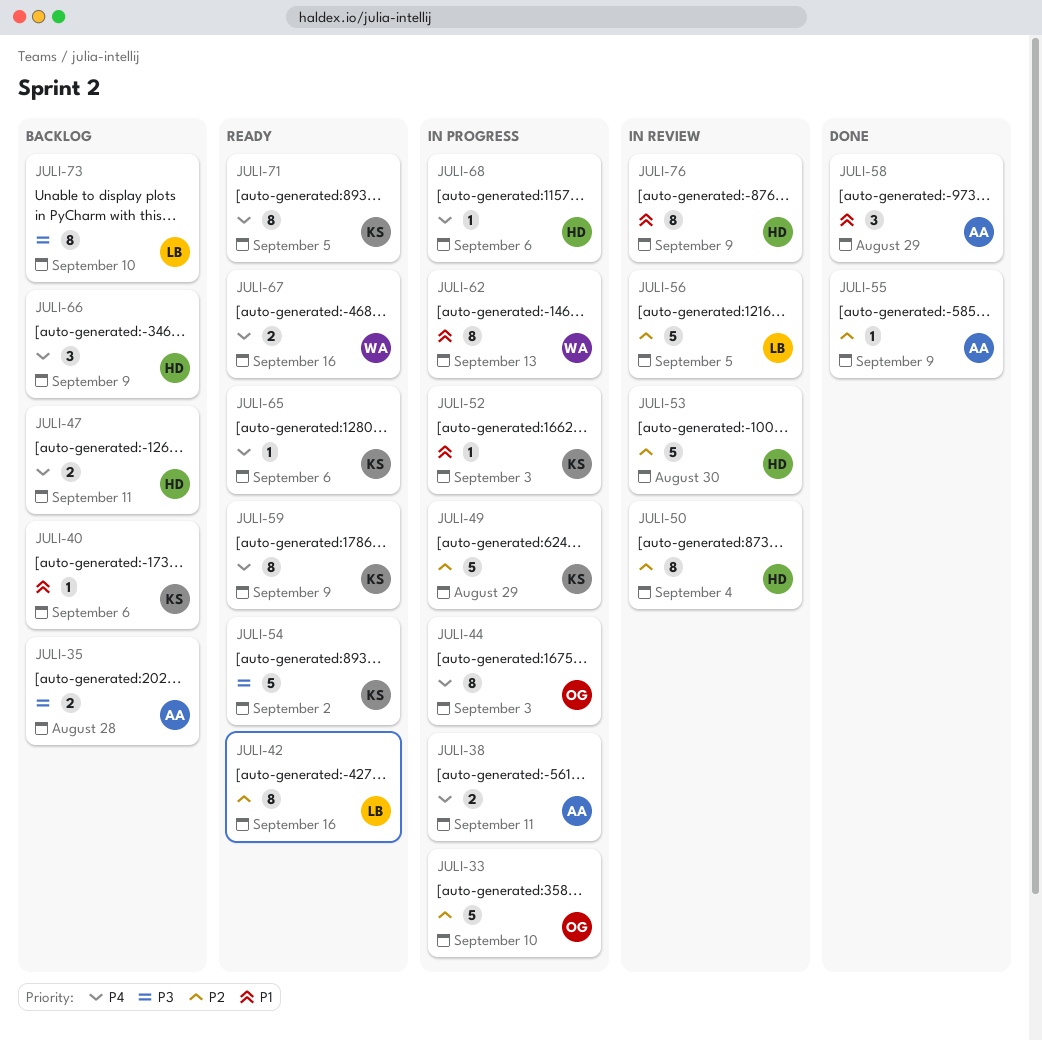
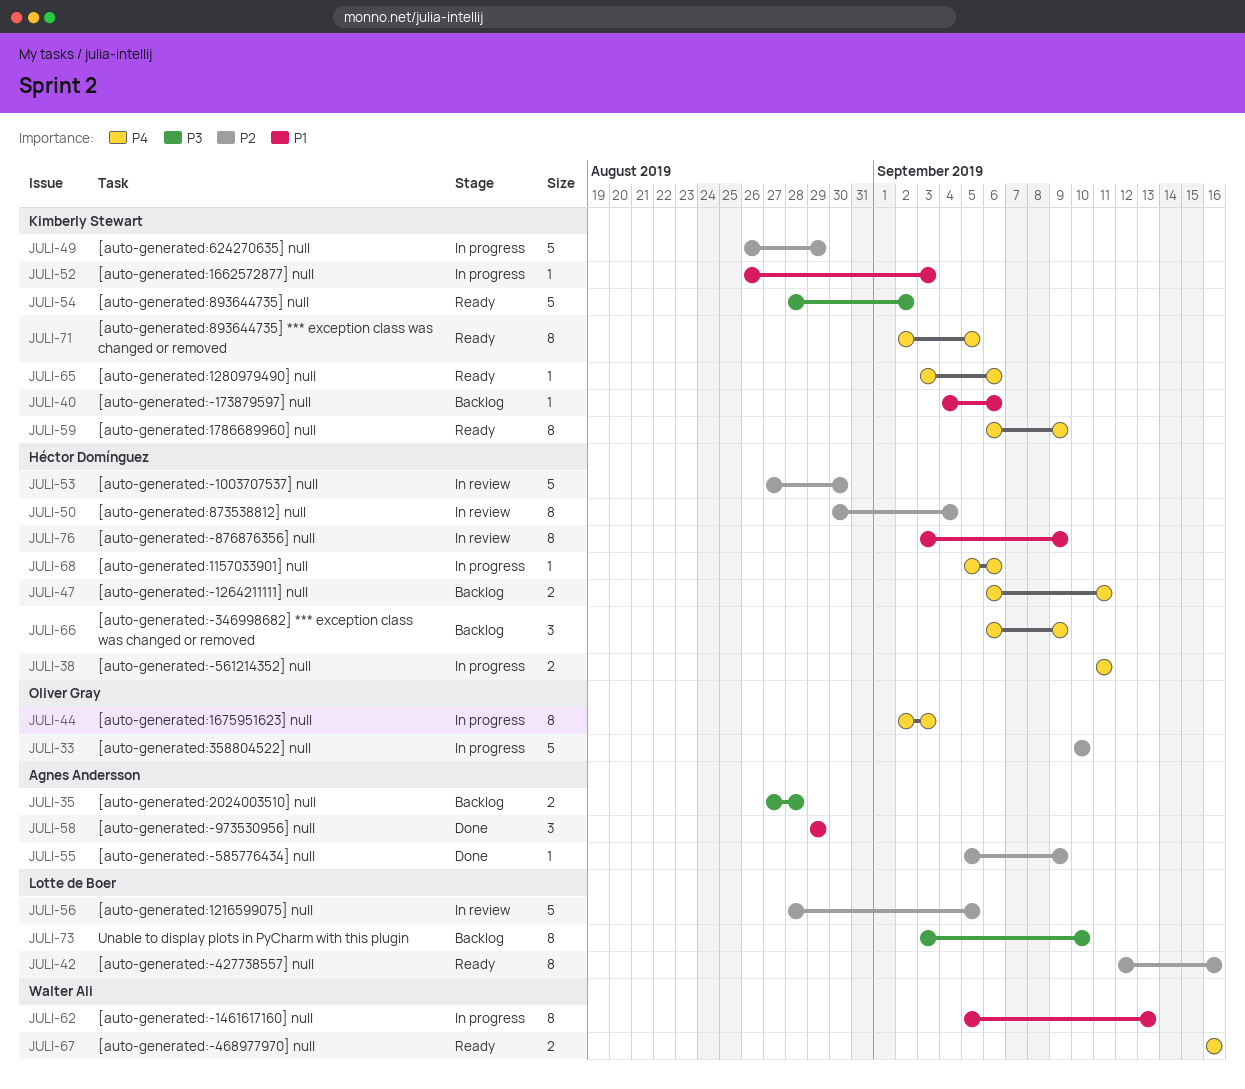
JULI-38, owner: Agnes Andersson -> Héctor Domínguez

